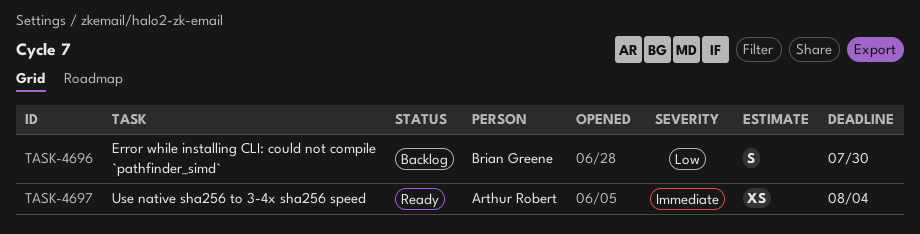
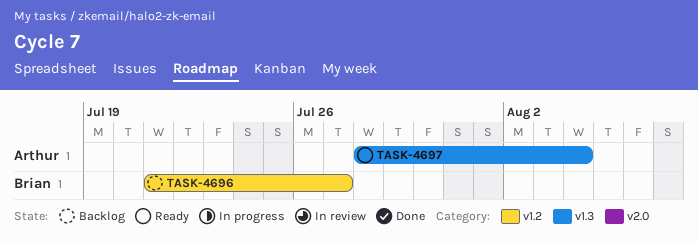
TASK-4696, due: Jul 30 -> Jul 27

